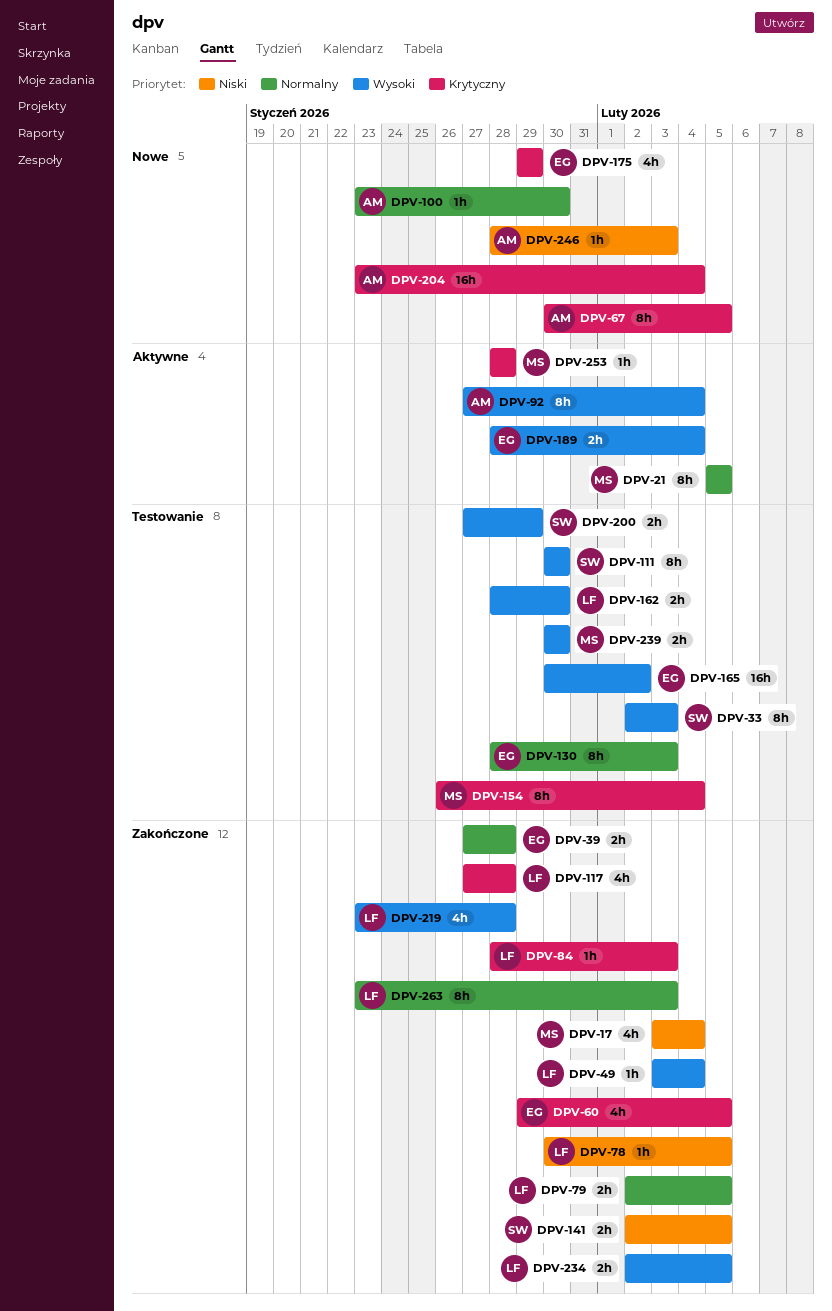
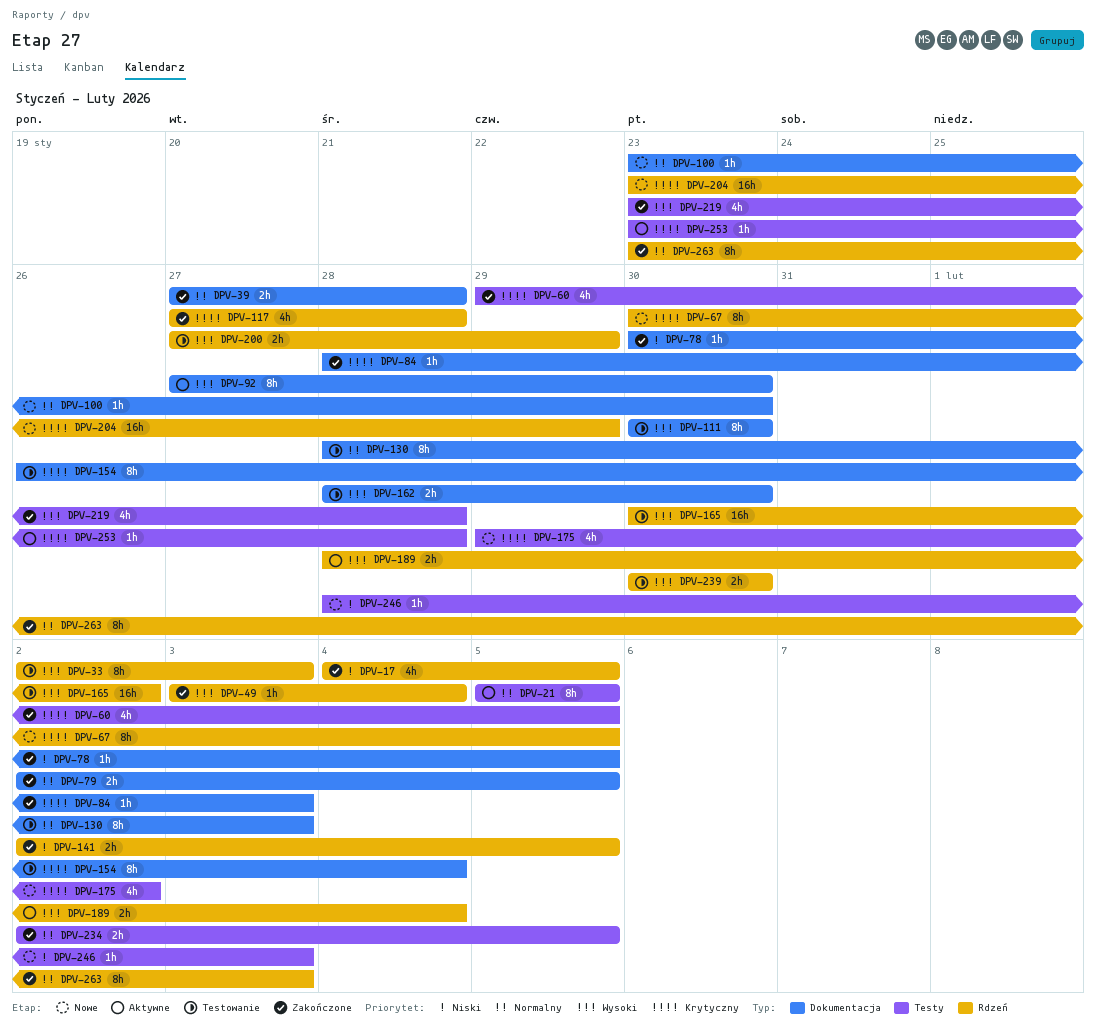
DPV-17, start: Feb 3 -> Feb 4
DPV-17, due: Feb 4 -> Feb 5
DPV-92, due: Feb 4 -> Jan 30
DPV-175, due: Jan 29 -> Feb 2
DPV-204, due: Feb 4 -> Jan 29
DPV-234, priority: Wysoki -> Normalny
DPV-253, start: Jan 28 -> Jan 23

